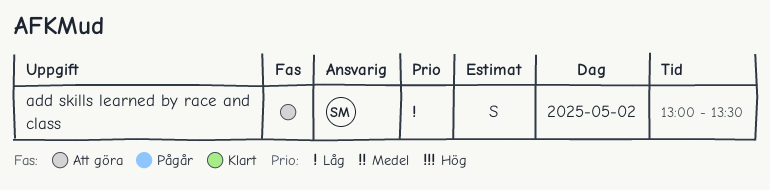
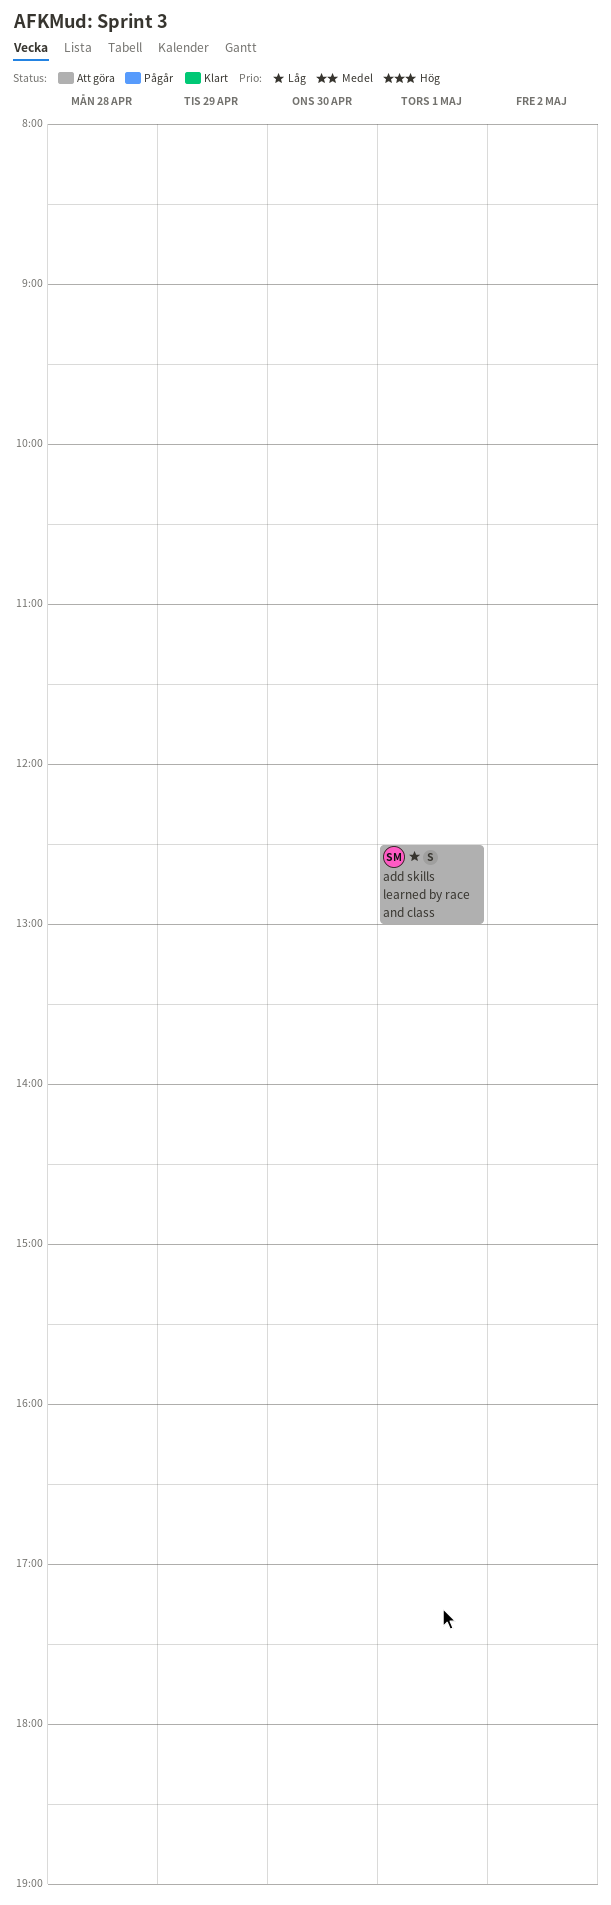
add skills learned by race and class, day: May 2 -> May 1
add skills learned by race and class, begins: 13:00 -> 12:30
add skills learned by race and class, ends: 13:30 -> 13:00

